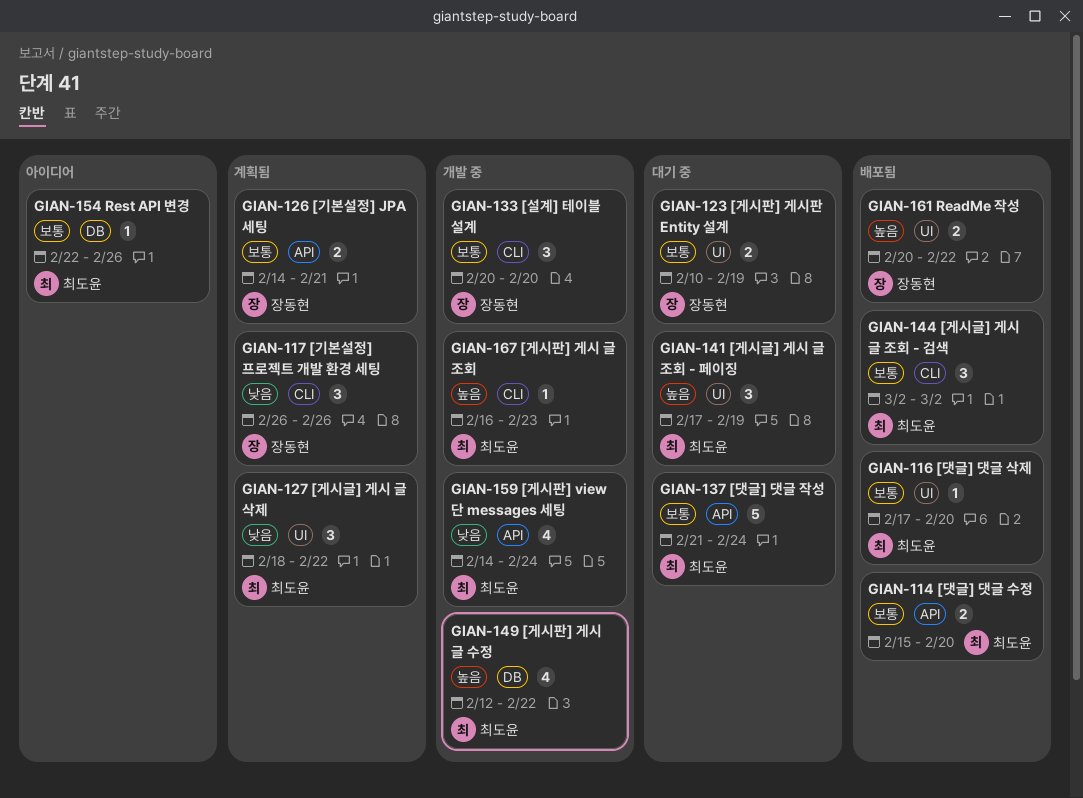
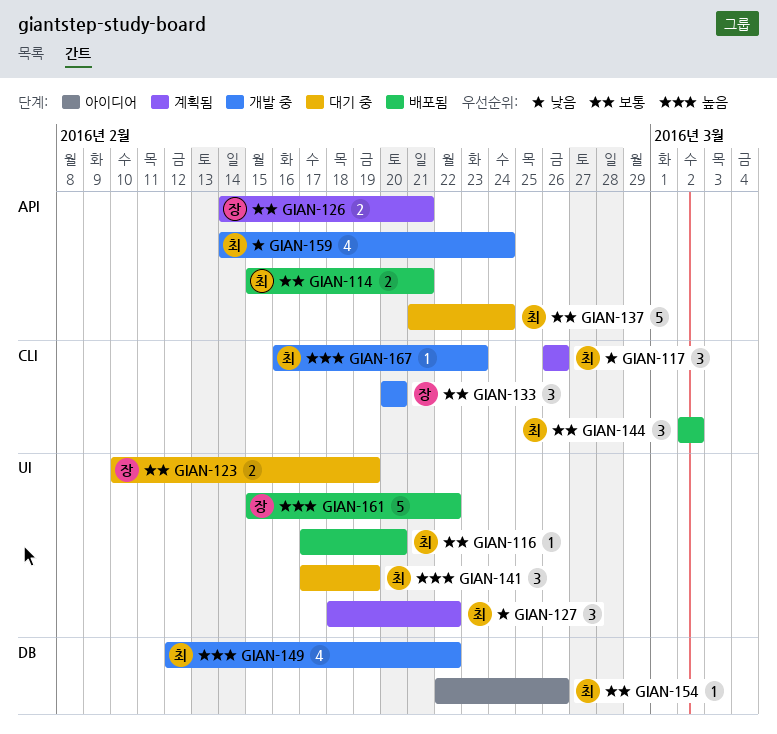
GIAN-114, due: Feb 20 -> Feb 21
GIAN-117, owner: 장동현 -> 최도윤
GIAN-161, estimate: 2 -> 5
GIAN-161, start: Feb 20 -> Feb 15

